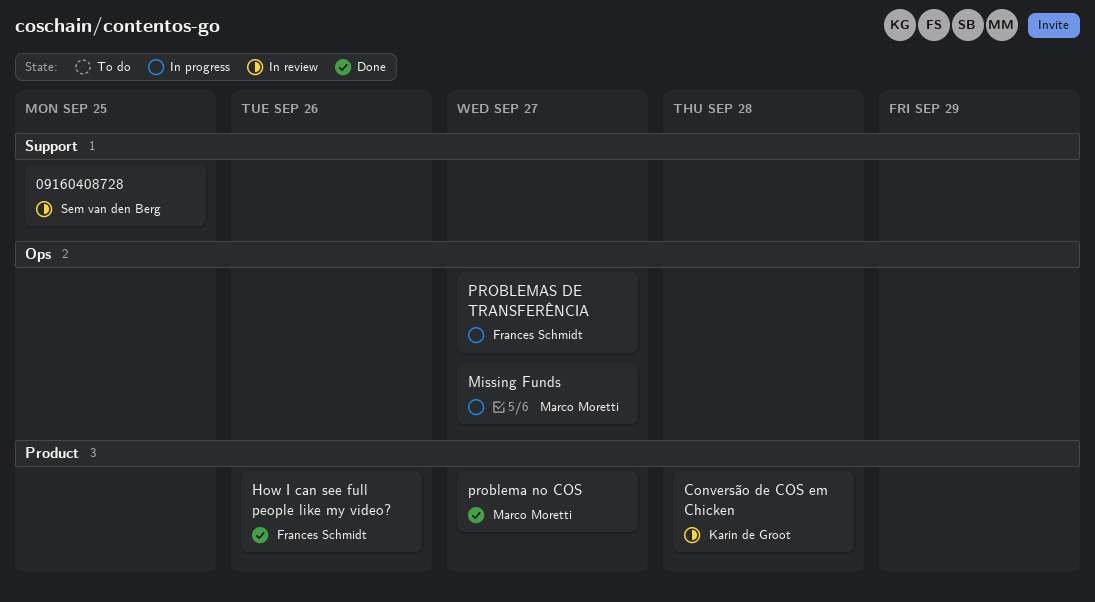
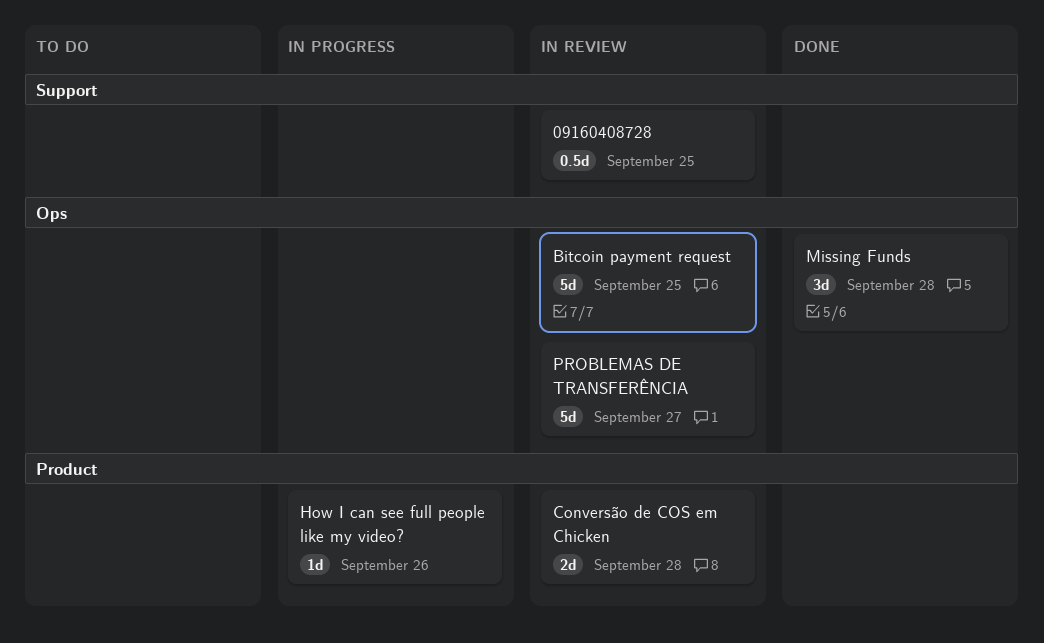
Bitcoin payment request: none -> present
How I can see full people like my video?, status: Done -> In progress
Missing Funds, status: In progress -> Done
Missing Funds, due: Sep 27 -> Sep 28
problema no COS: present -> none
PROBLEMAS DE TRANSFERÊNCIA, status: In progress -> In review

